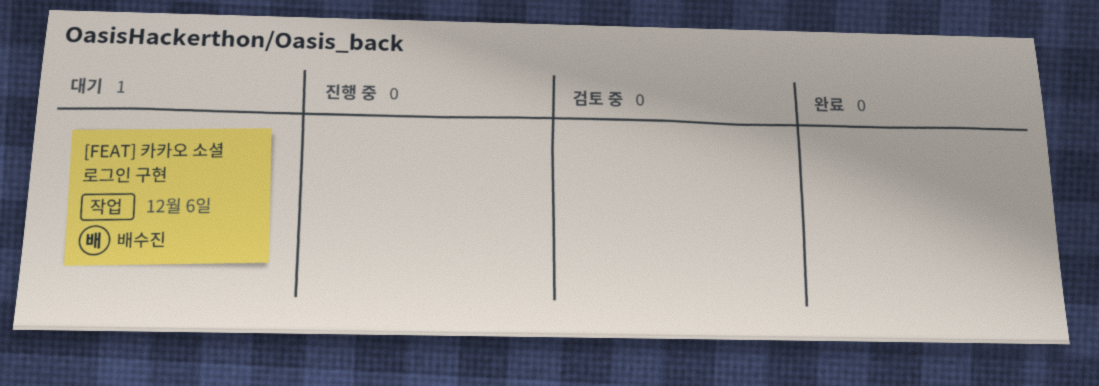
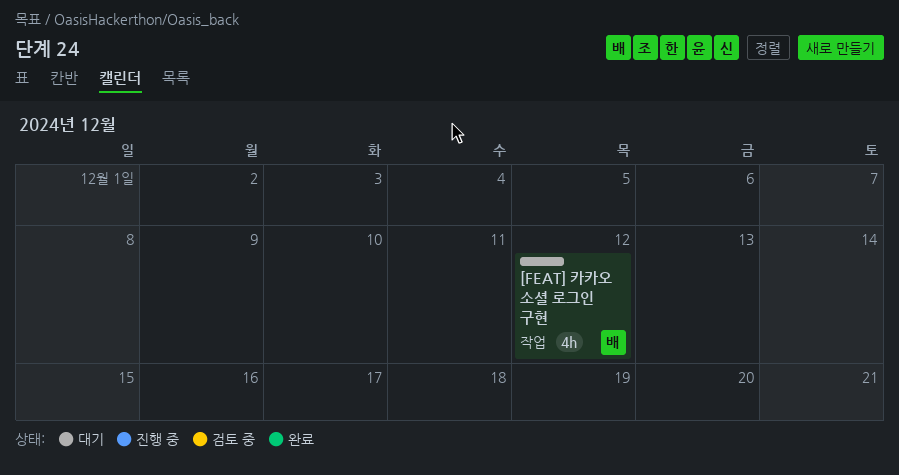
[FEAT] 카카오 소셜 로그인 구현, due: Dec 6 -> Dec 12

